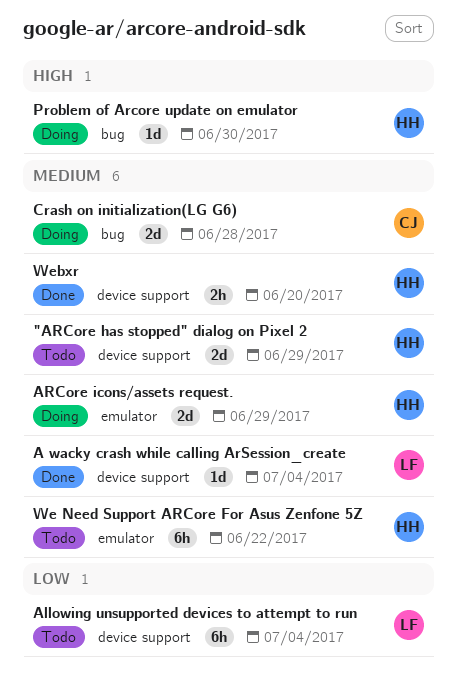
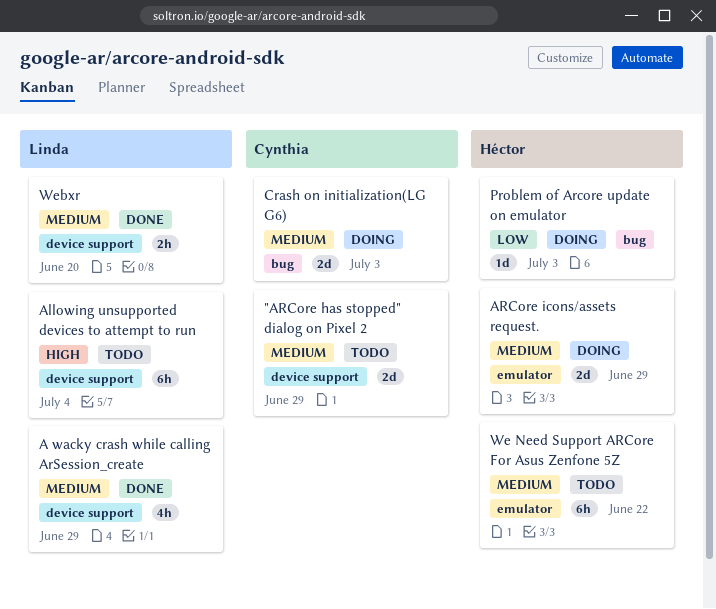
"ARCore has stopped" dialog on Pixel 2, owner: Héctor -> Cynthia
A wacky crash while calling ArSession_create, estimate: 1d -> 4h
A wacky crash while calling ArSession_create, due: Jul 4 -> Jun 29
Allowing unsupported devices to attempt to run, priority: Low -> High
Crash on initialization(LG G6), due: Jun 28 -> Jul 3
Problem of Arcore update on emulator, priority: High -> Low
Problem of Arcore update on emulator, due: Jun 30 -> Jul 3
Webxr, owner: Héctor -> Linda

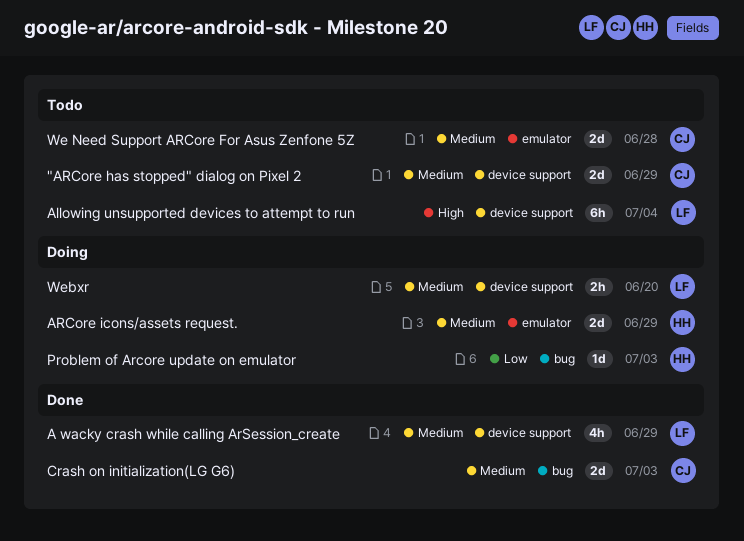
Crash on initialization(LG G6), status: Doing -> Done
We Need Support ARCore For Asus Zenfone 5Z, owner: Héctor -> Cynthia
We Need Support ARCore For Asus Zenfone 5Z, estimate: 6h -> 2d
We Need Support ARCore For Asus Zenfone 5Z, due: Jun 22 -> Jun 28
Webxr, status: Done -> Doing

